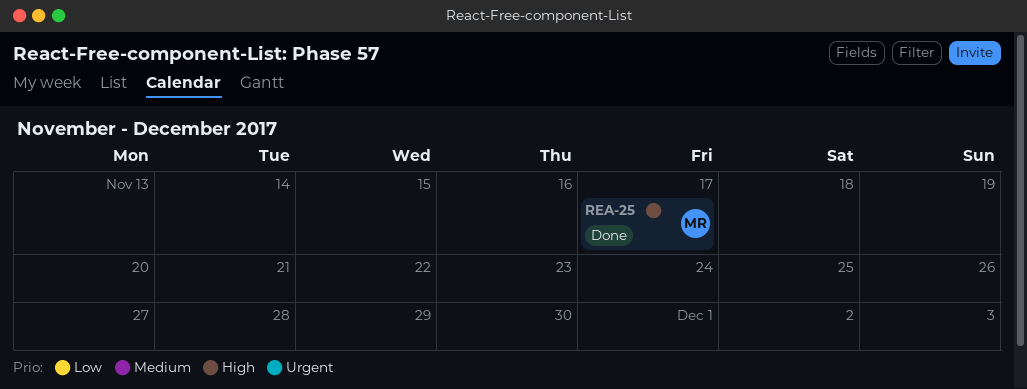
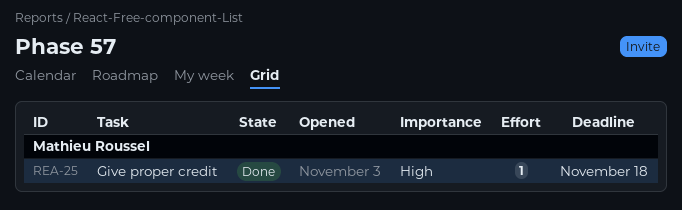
REA-25, due: Nov 17 -> Nov 18

